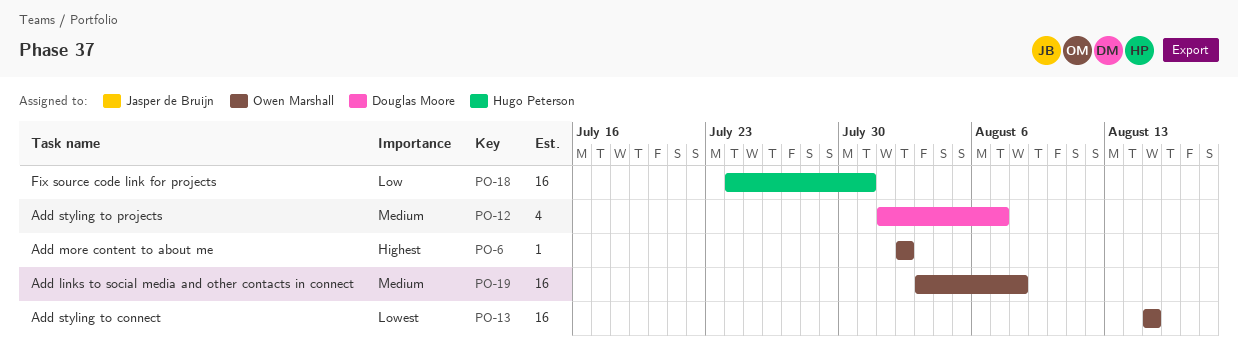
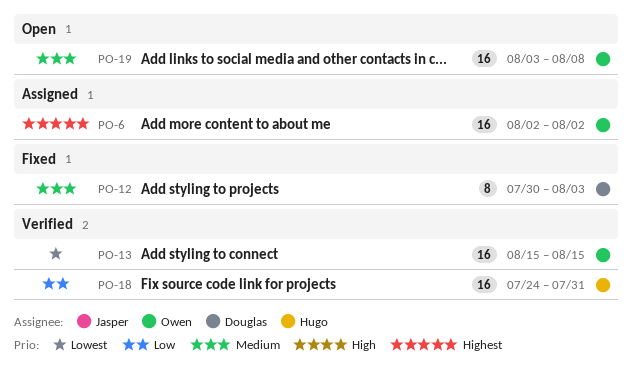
PO-6, estimate: 1 -> 16
PO-12, estimate: 4 -> 8
PO-12, start: Aug 1 -> Jul 30
PO-12, due: Aug 7 -> Aug 3

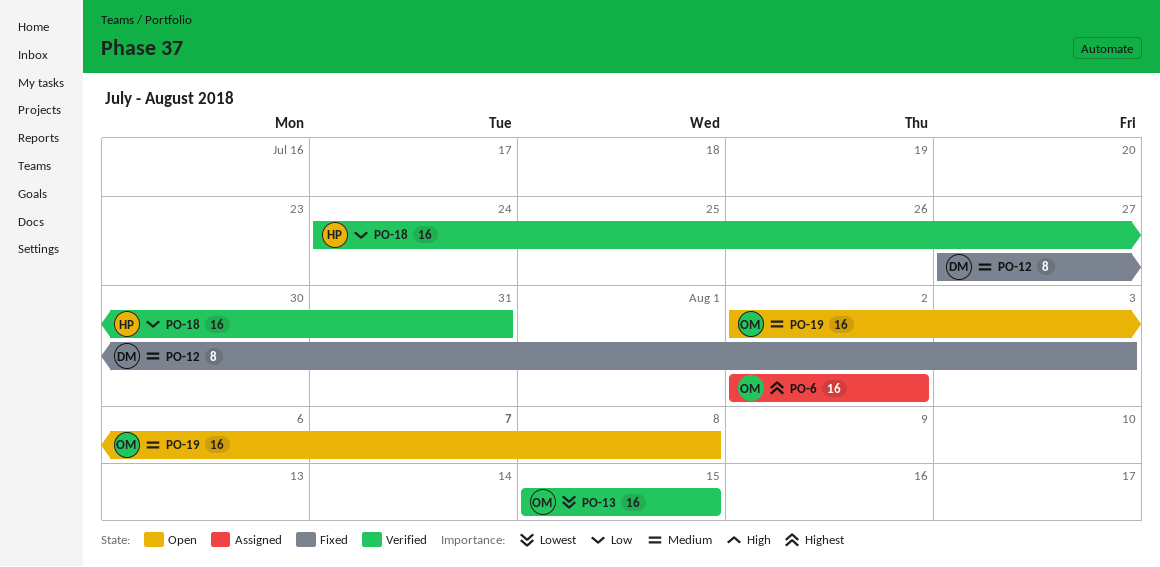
PO-12, start: Jul 30 -> Jul 27
PO-19, start: Aug 3 -> Aug 2

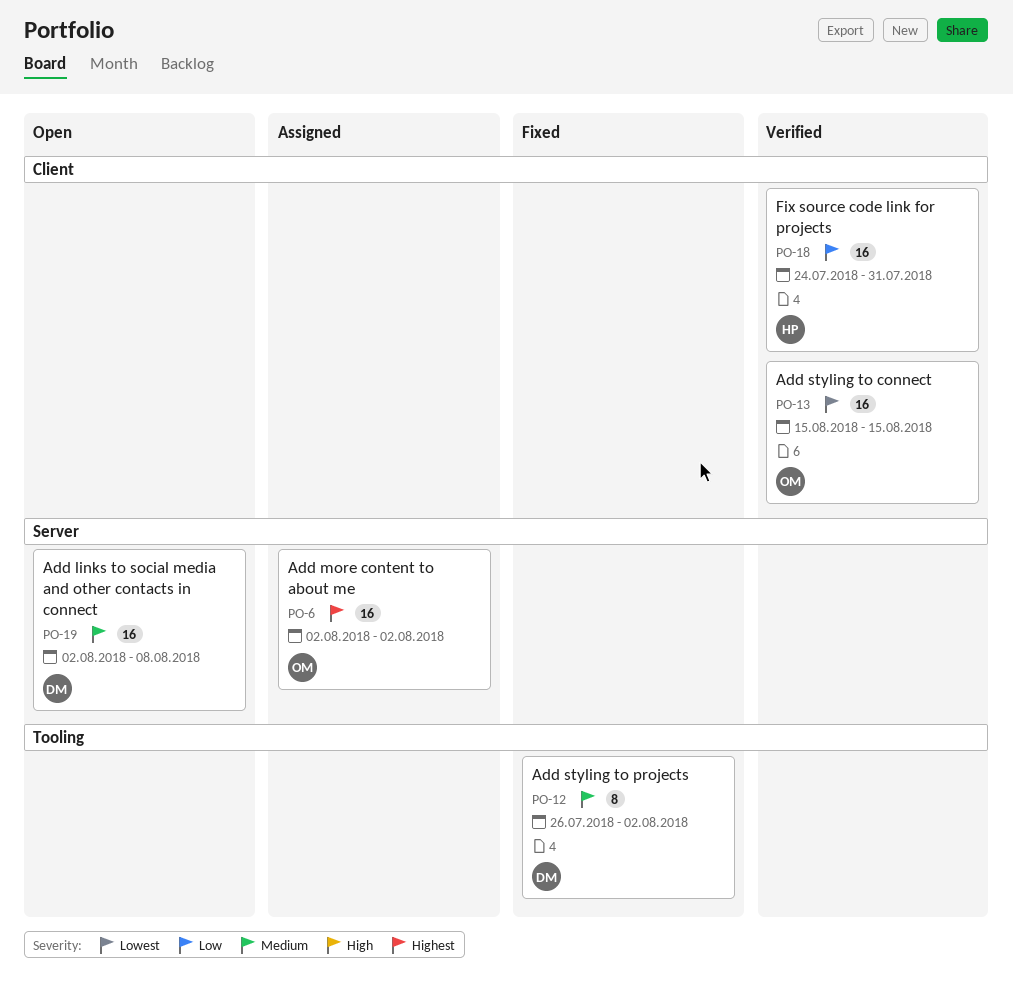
PO-12, start: Jul 27 -> Jul 26
PO-12, due: Aug 3 -> Aug 2
PO-19, owner: OM -> DM

